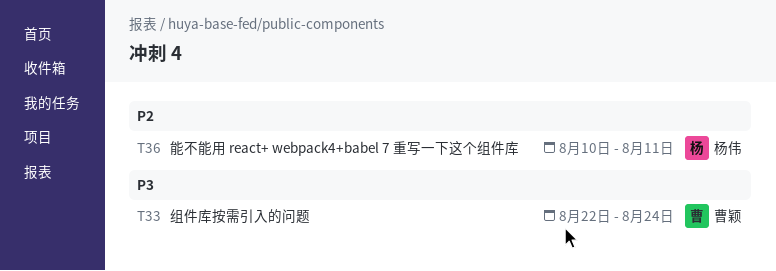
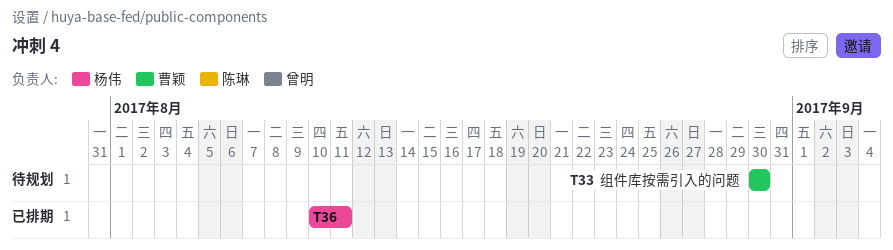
T33, start: Aug 22 -> Aug 30
T33, due: Aug 24 -> Aug 30

